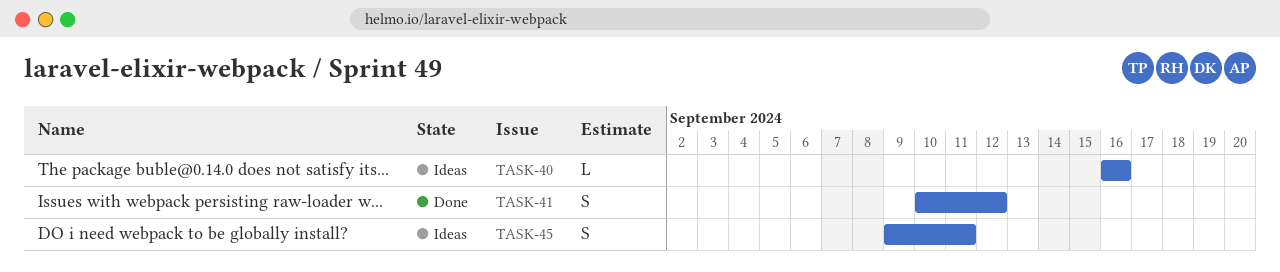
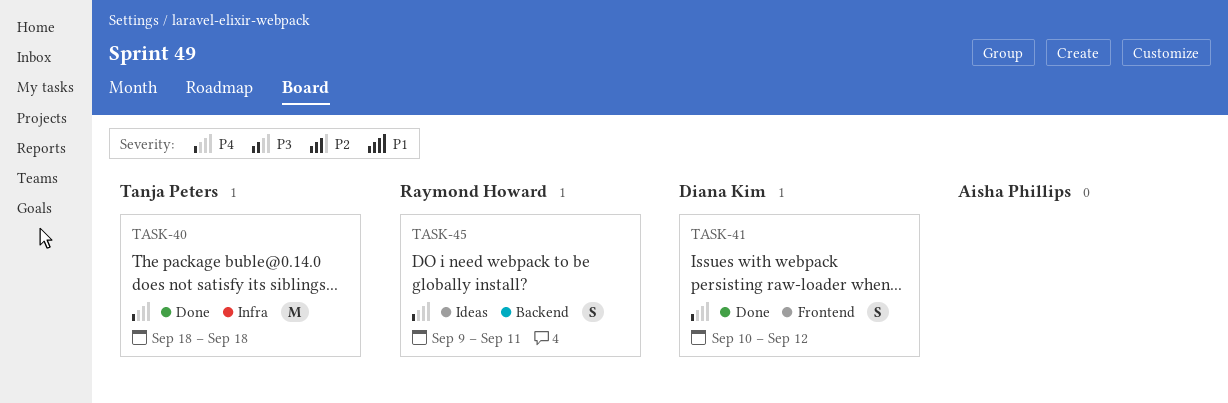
TASK-40, status: Ideas -> Done
TASK-40, estimate: L -> M
TASK-40, start: Sep 16 -> Sep 18
TASK-40, due: Sep 16 -> Sep 18

